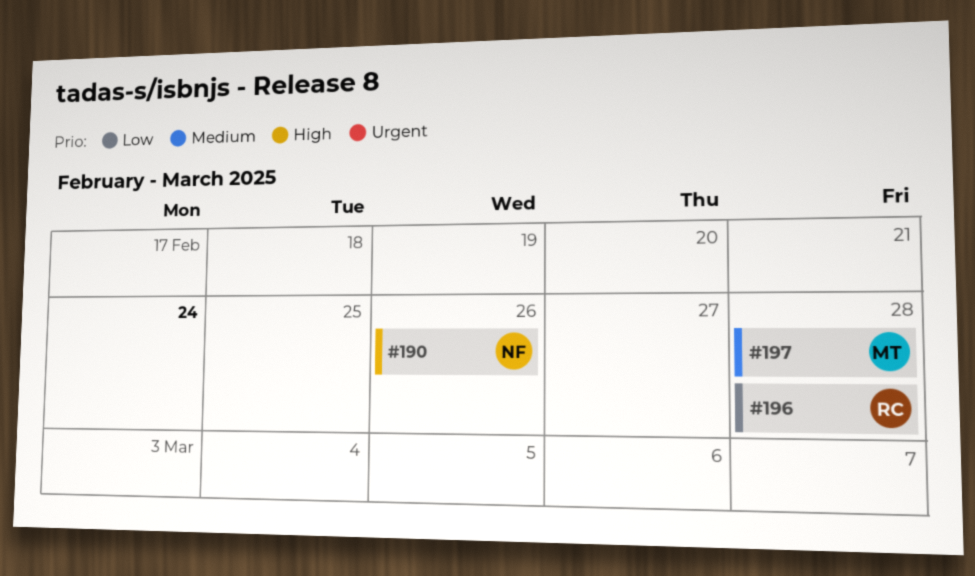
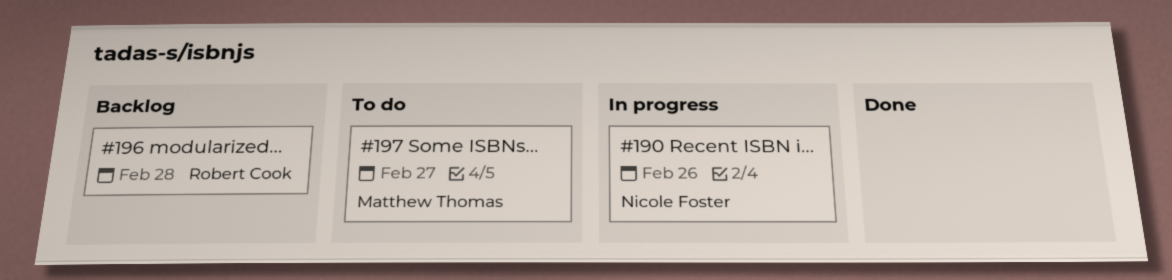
#197, due: Feb 28 -> Feb 27

